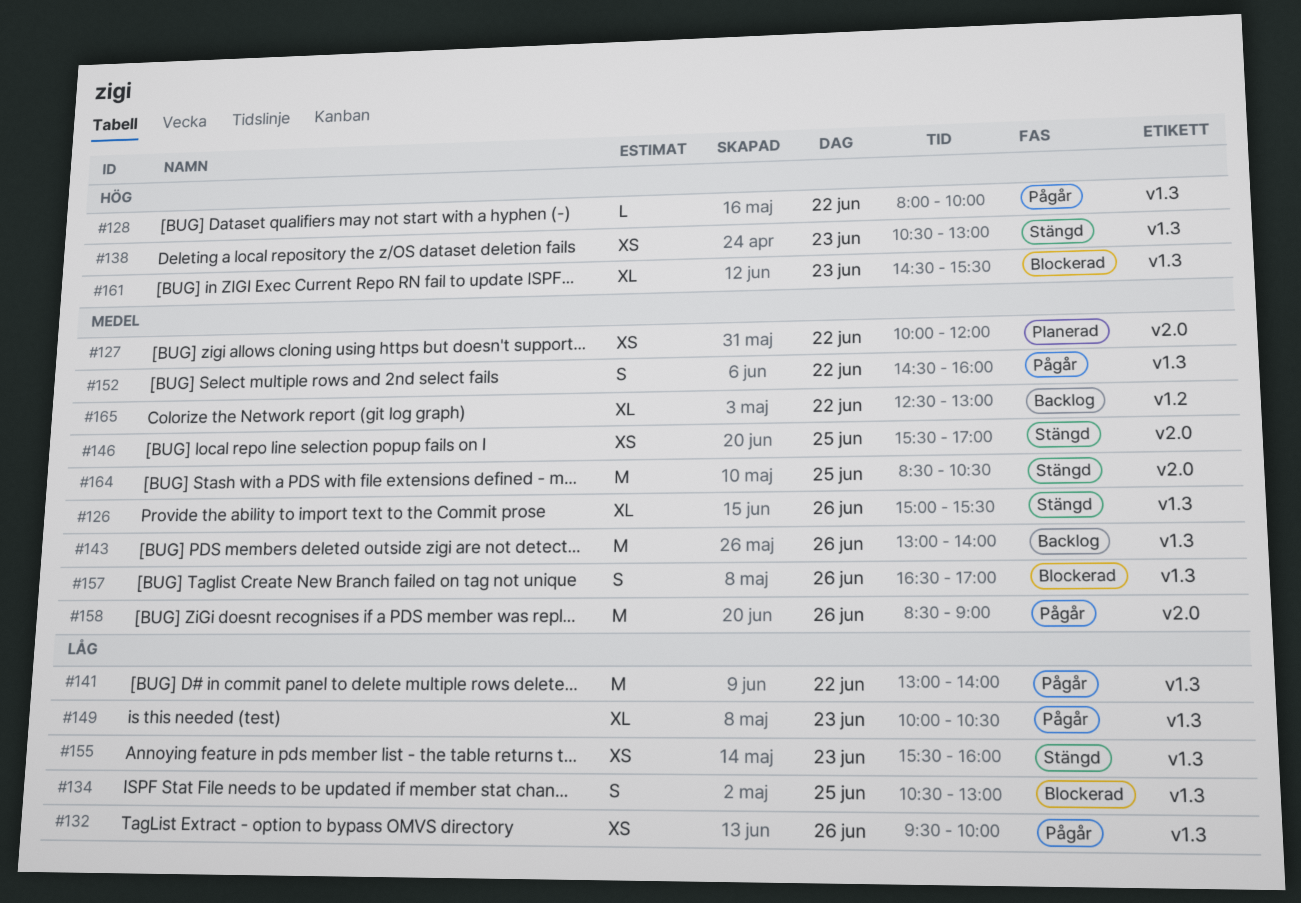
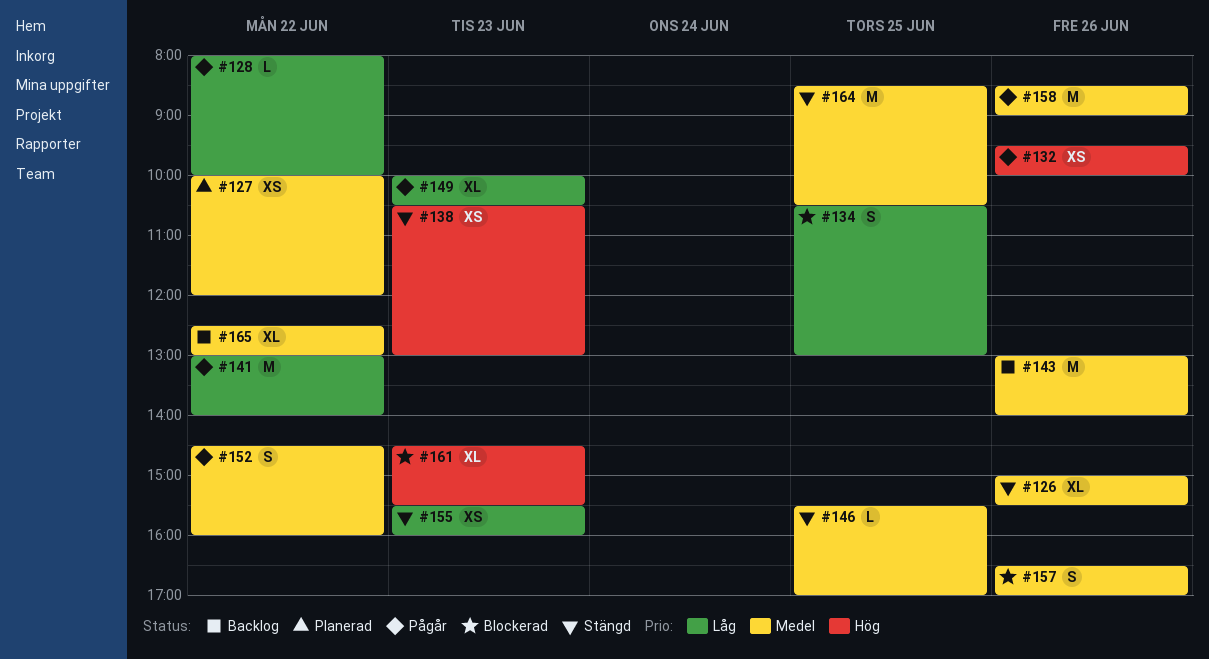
#128, priority: Hög -> Låg
#132, priority: Låg -> Hög
#146, estimate: XS -> L

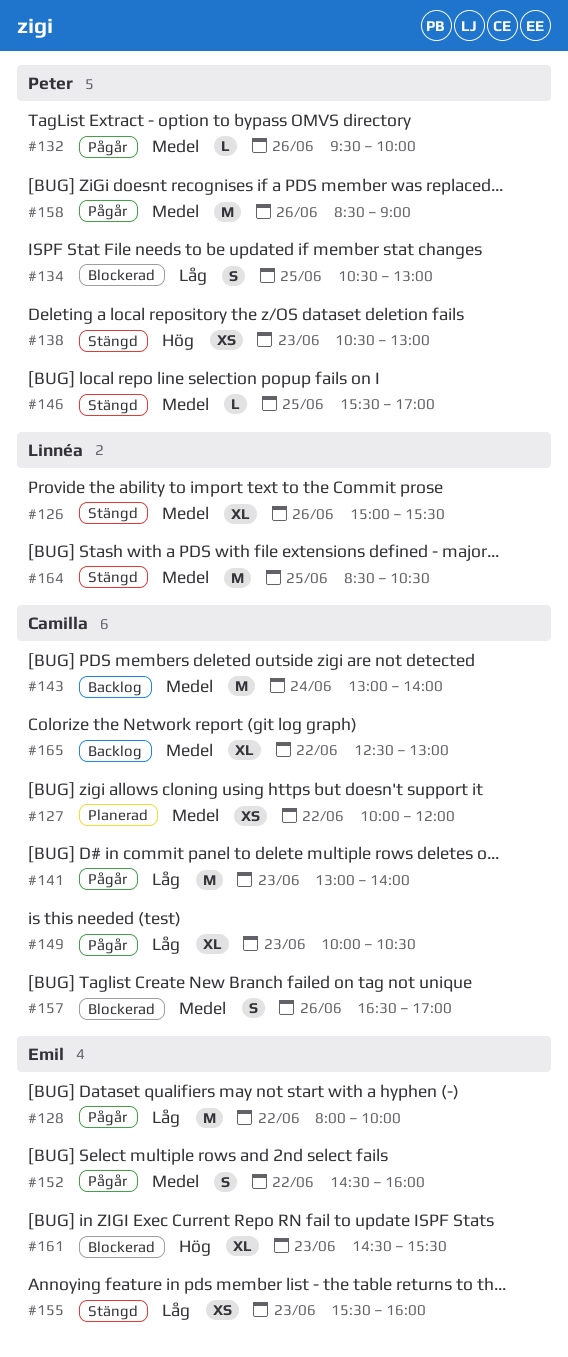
#128, estimate: L -> M
#132, priority: Hög -> Medel
#132, estimate: XS -> L
#141, day: Jun 22 -> Jun 23
#143, day: Jun 26 -> Jun 24

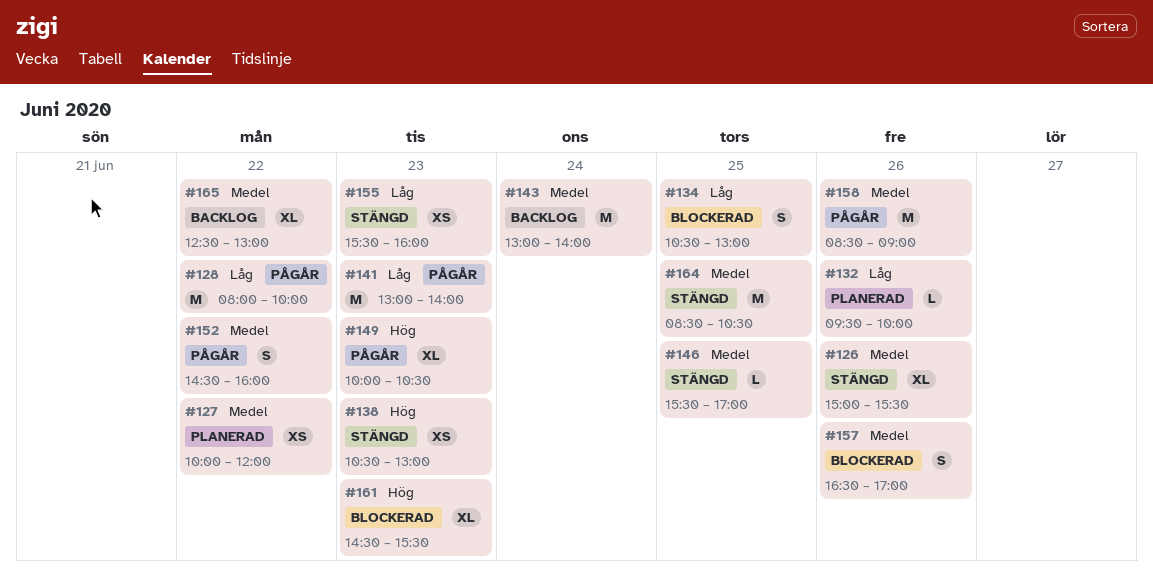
#132, status: Pågår -> Planerad
#132, priority: Medel -> Låg
#149, priority: Låg -> Hög

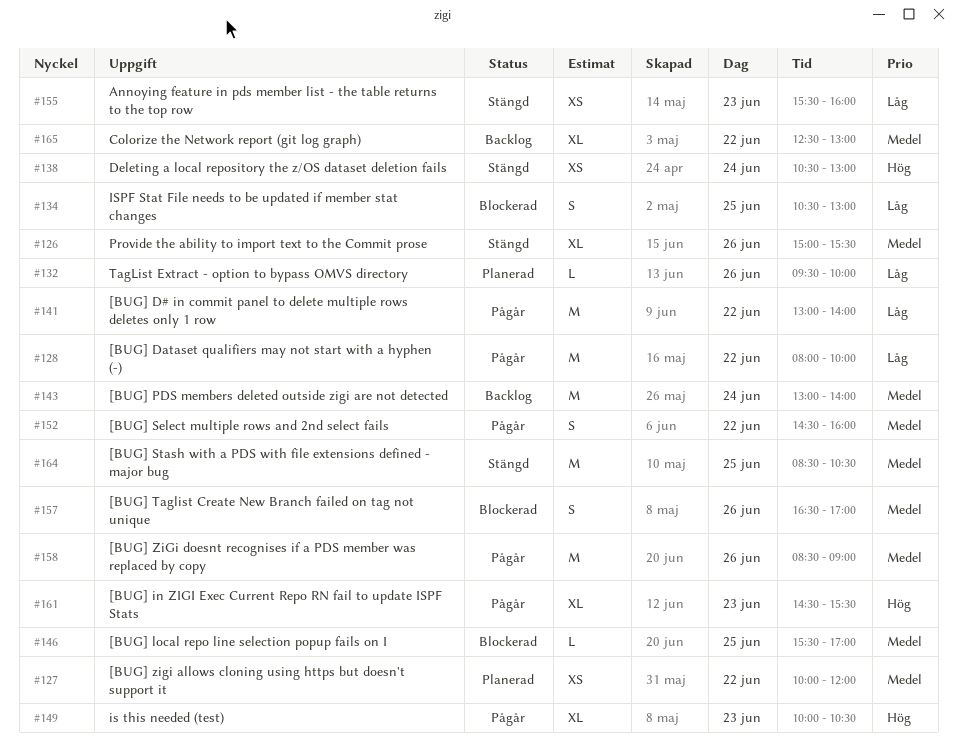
#138, day: Jun 23 -> Jun 24
#141, day: Jun 23 -> Jun 22
#146, status: Stängd -> Blockerad
#161, status: Blockerad -> Pågår

